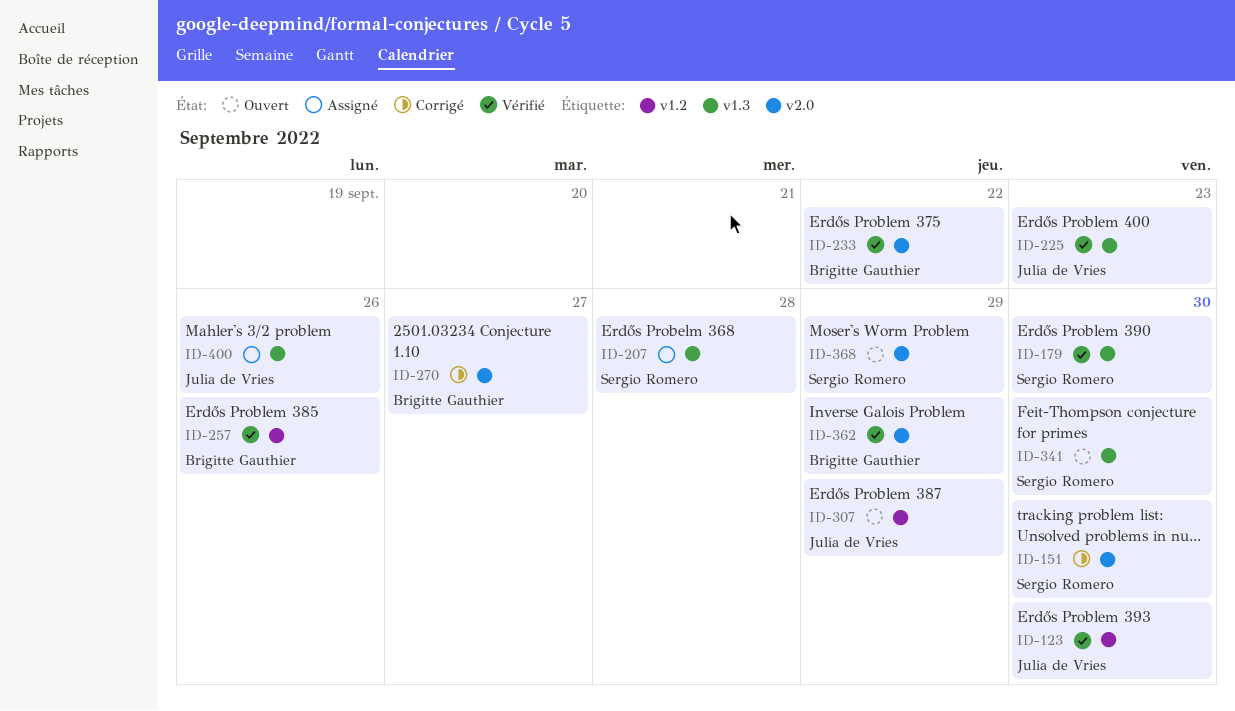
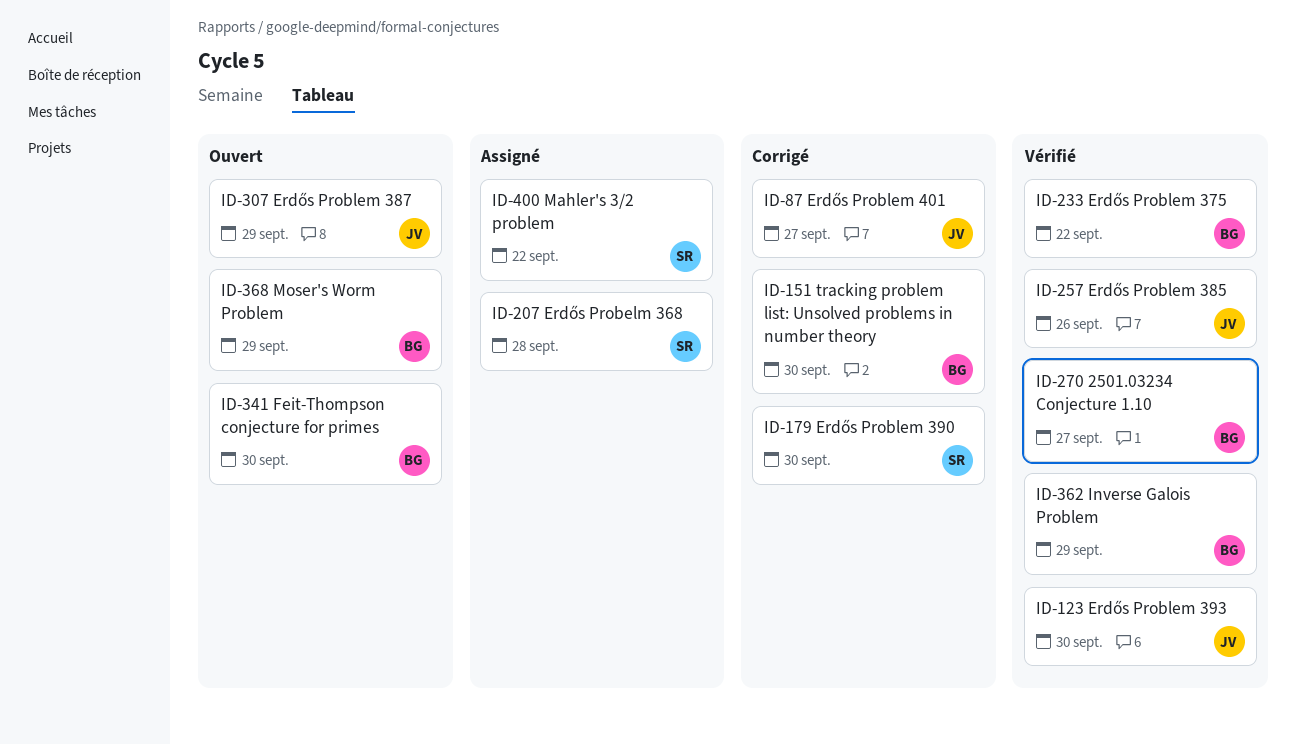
ID-87: none -> present
ID-151, owner: Sergio Romero -> Brigitte Gauthier
ID-179, status: Vérifié -> Corrigé
ID-225: present -> none
ID-257, owner: Brigitte Gauthier -> Julia de Vries
ID-270, status: Corrigé -> Vérifié
ID-341, owner: Sergio Romero -> Brigitte Gauthier
ID-368, owner: Sergio Romero -> Brigitte Gauthier
ID-400, owner: Julia de Vries -> Sergio Romero
ID-400, due: Sep 26 -> Sep 22

